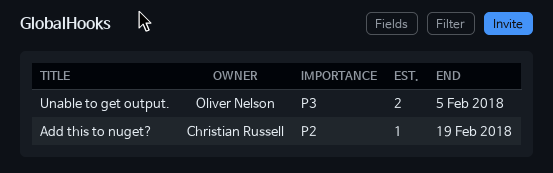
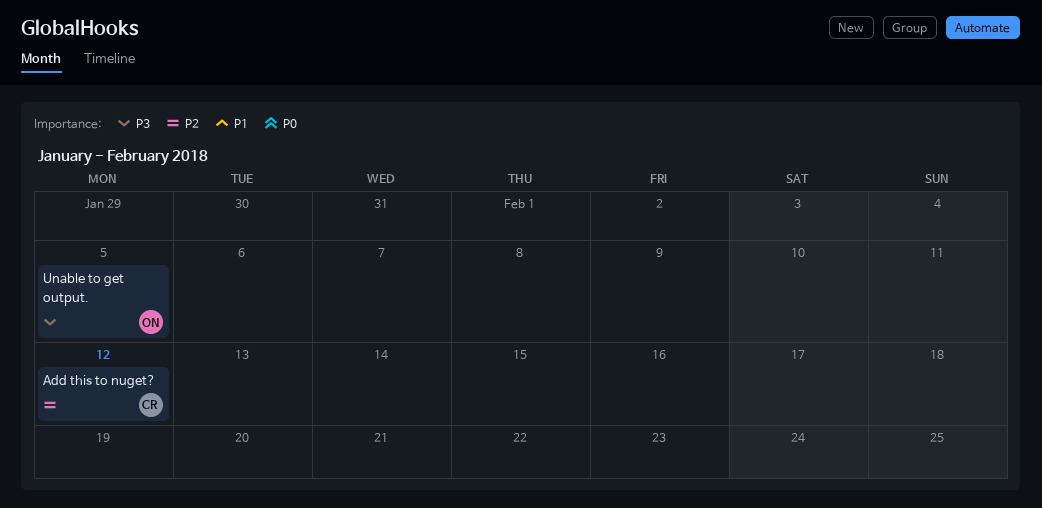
Add this to nuget?, due: Feb 19 -> Feb 12

